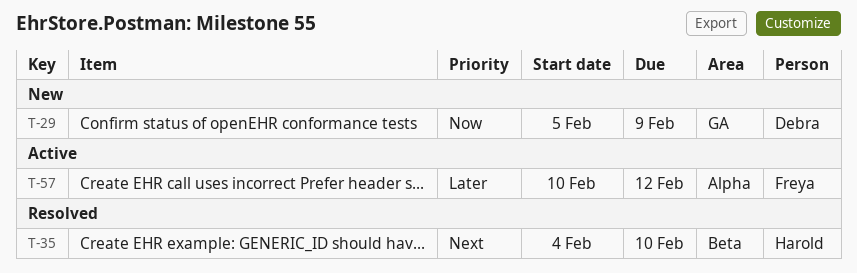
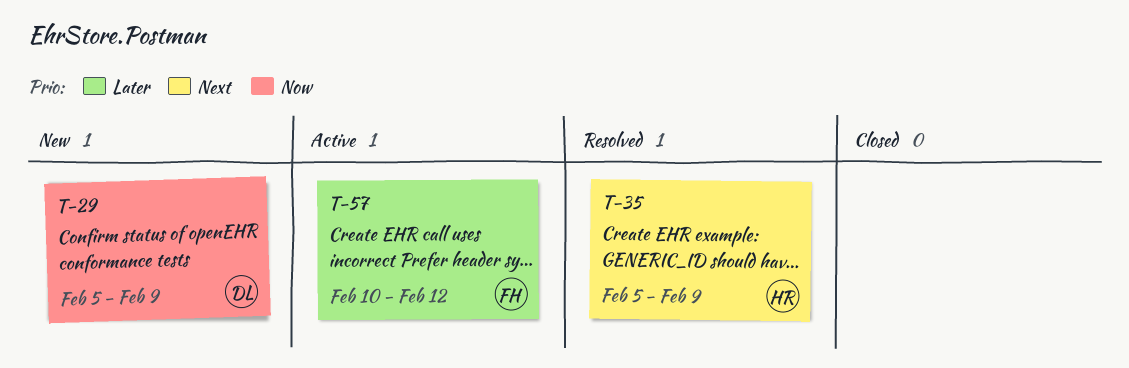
T-35, start: Feb 4 -> Feb 5
T-35, due: Feb 10 -> Feb 9

